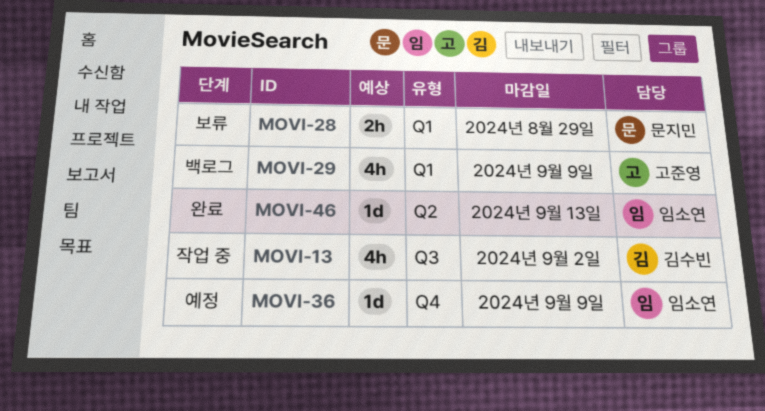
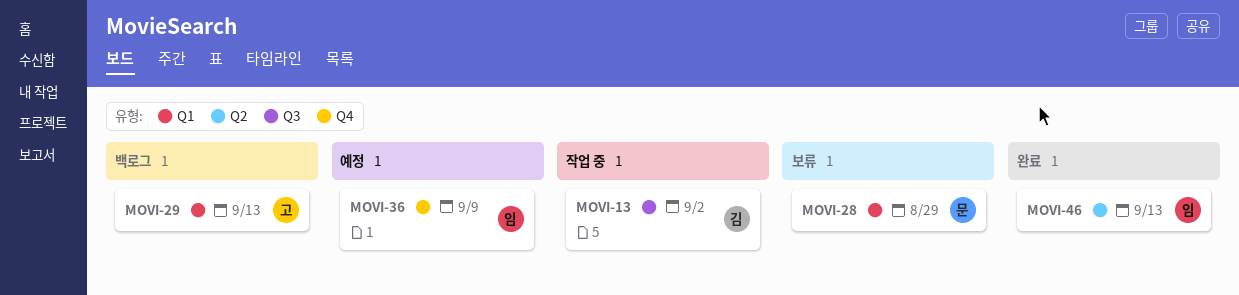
MOVI-29, due: Sep 9 -> Sep 13

